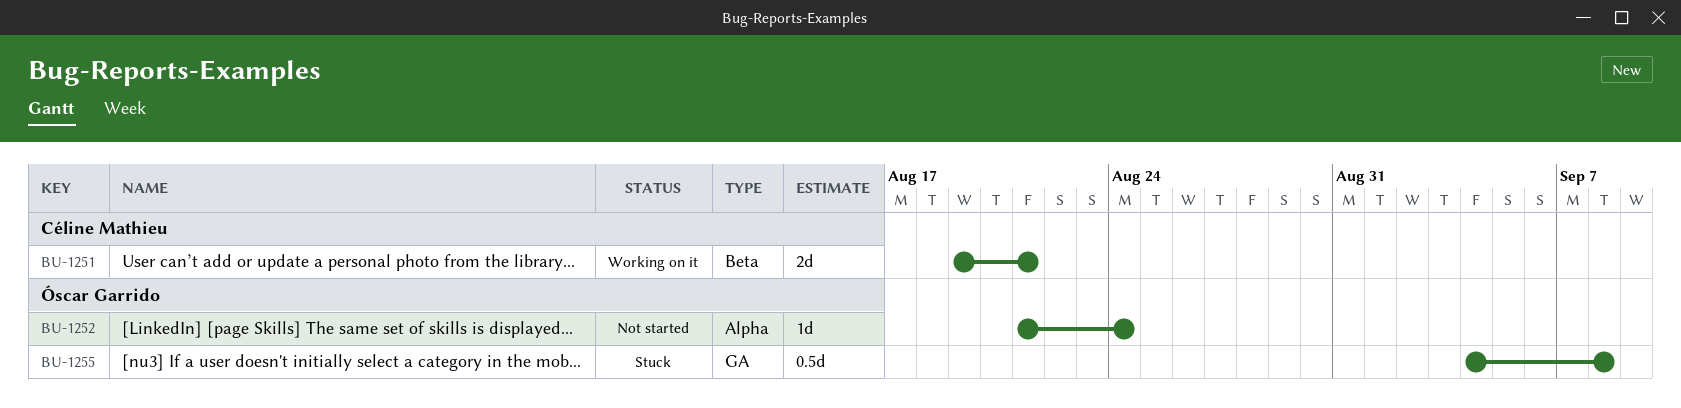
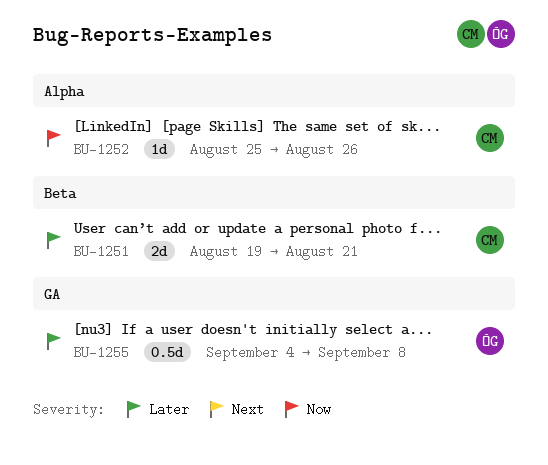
BU-1252, owner: Óscar Garrido -> Céline Mathieu
BU-1252, start: Aug 21 -> Aug 25
BU-1252, due: Aug 24 -> Aug 26

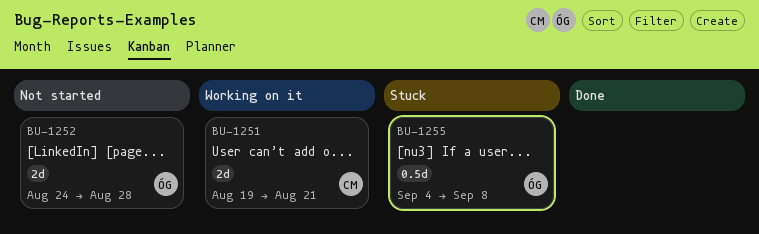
BU-1252, owner: CM -> ÓG
BU-1252, estimate: 1d -> 2d
BU-1252, start: Aug 25 -> Aug 24
BU-1252, due: Aug 26 -> Aug 28

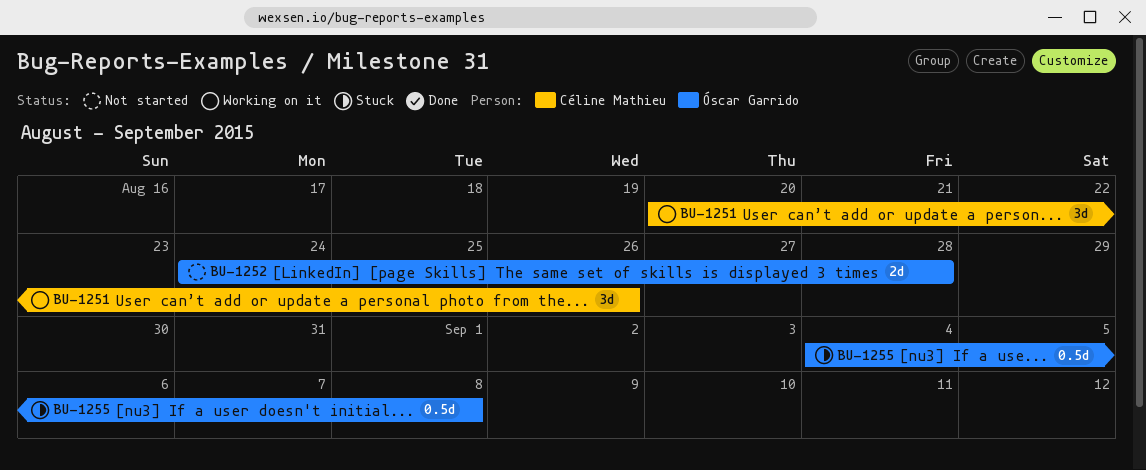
BU-1251, estimate: 2d -> 3d
BU-1251, start: Aug 19 -> Aug 20
BU-1251, due: Aug 21 -> Aug 26

